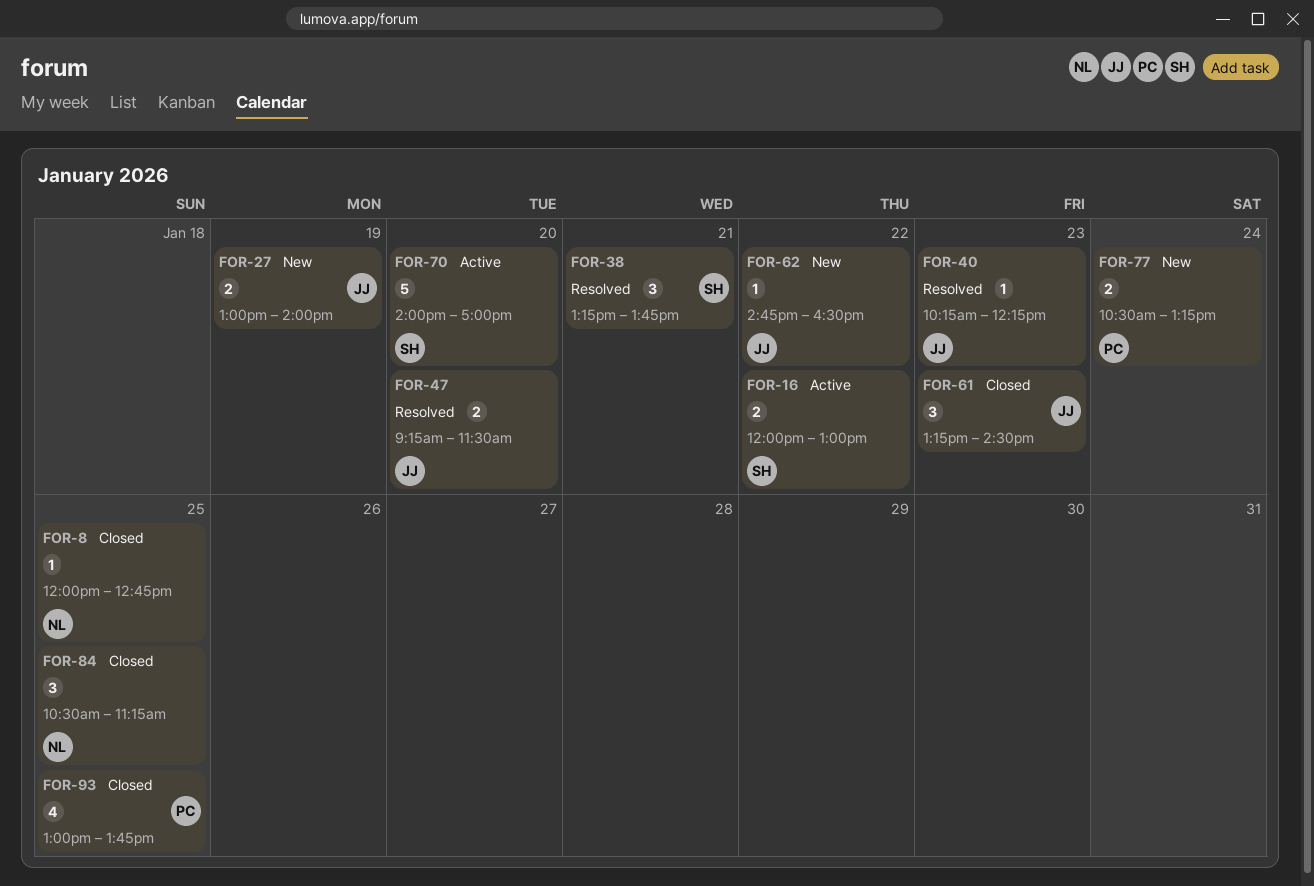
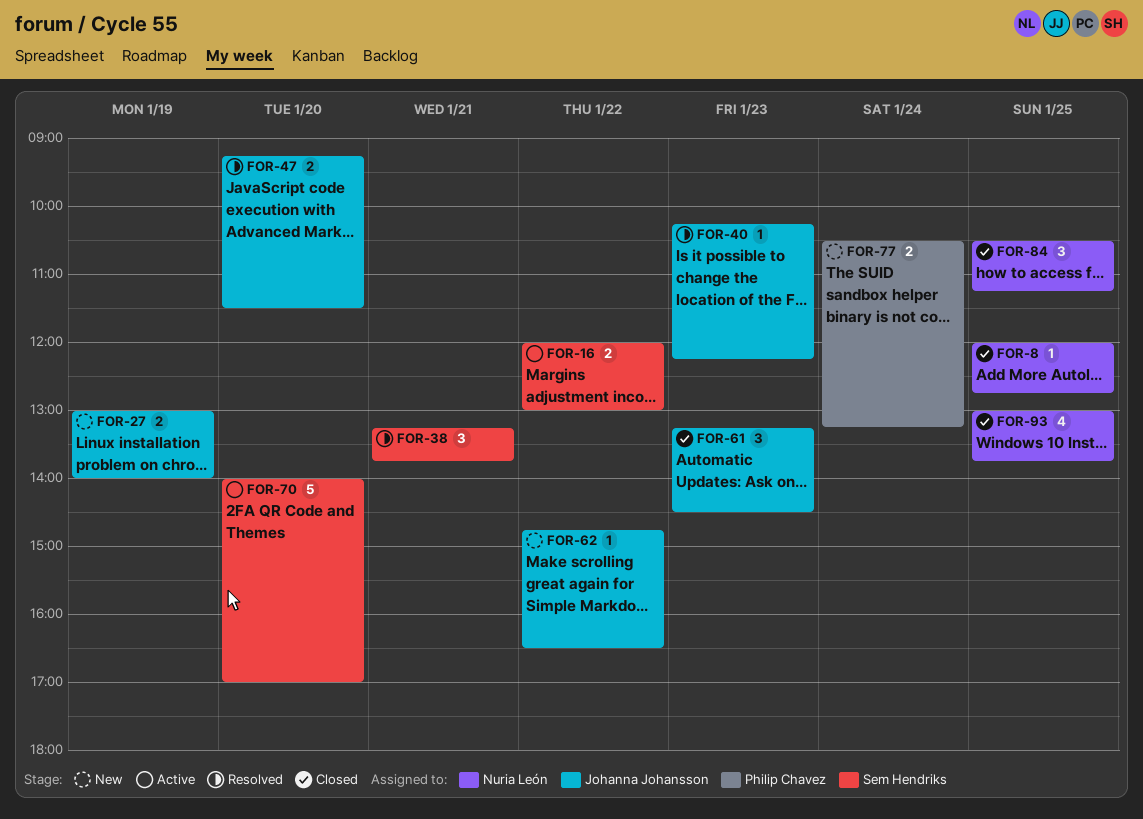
FOR-93, owner: Philip Chavez -> Nuria León

